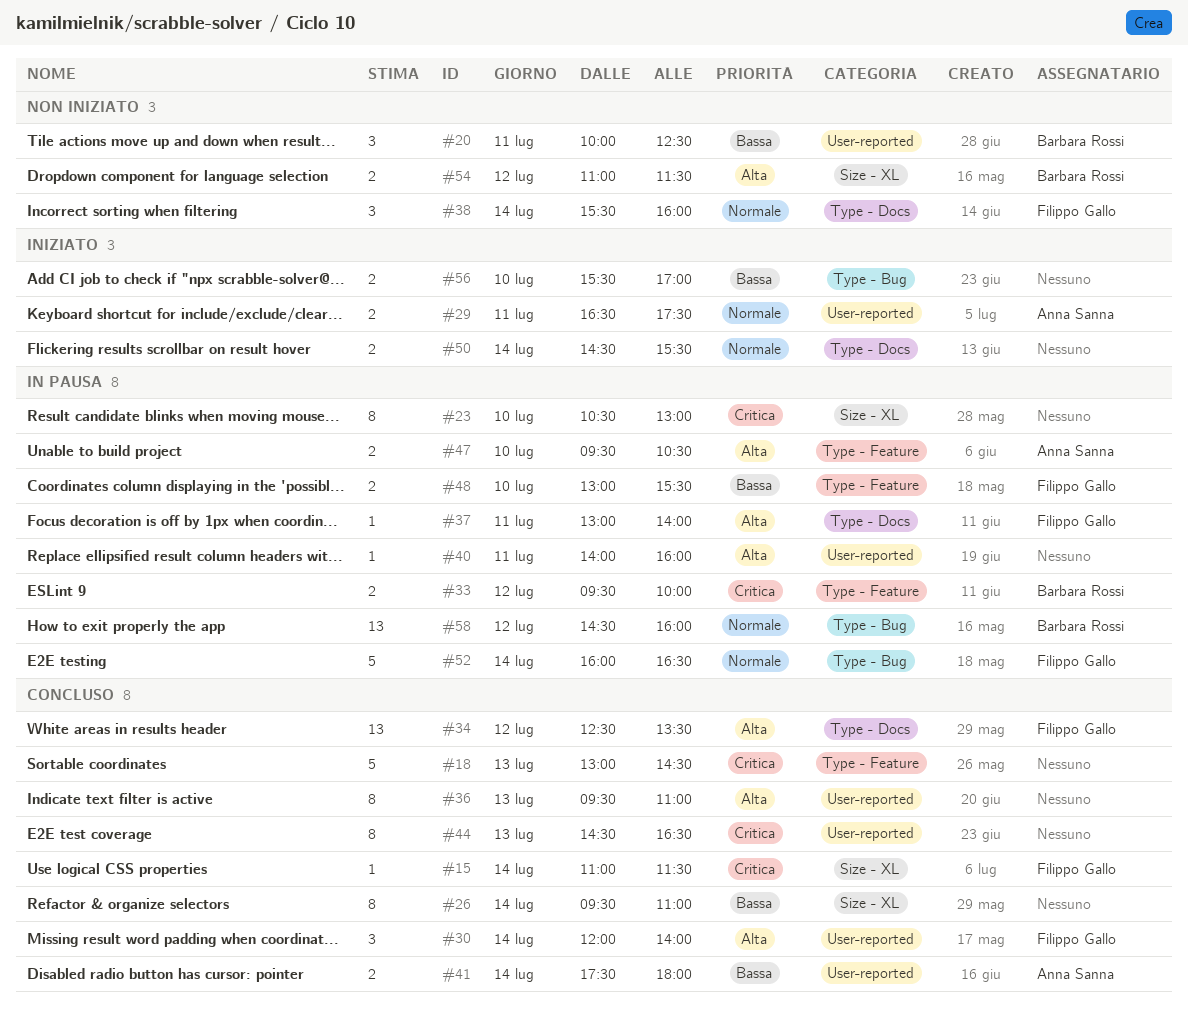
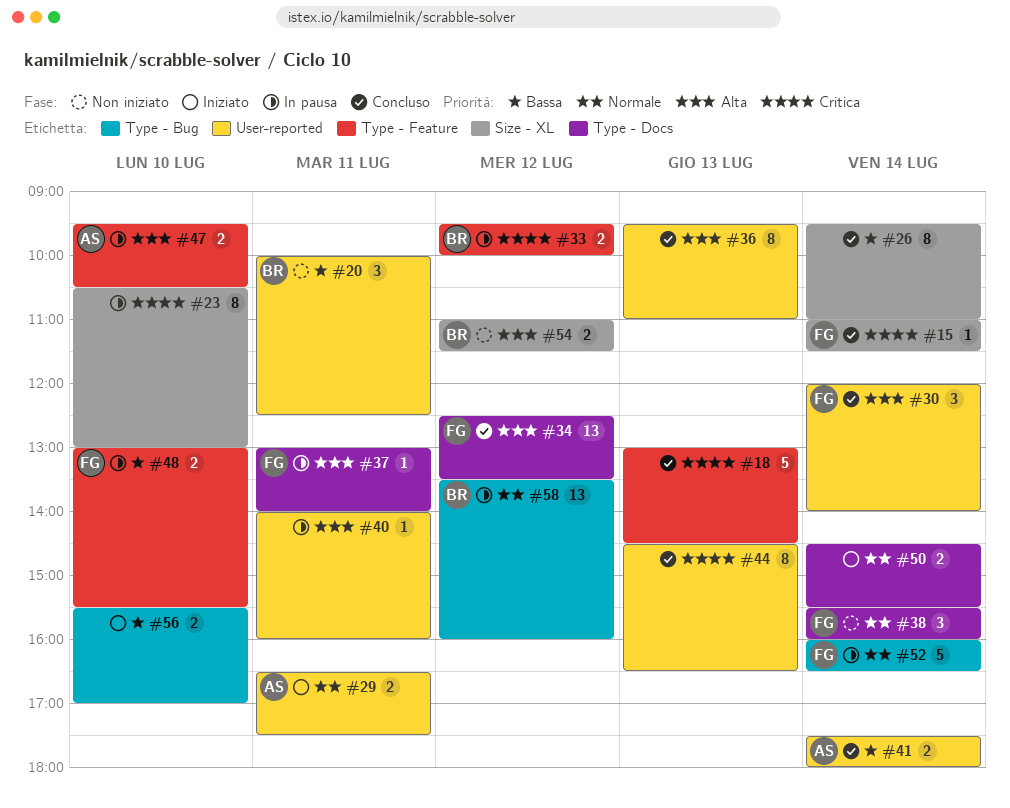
#58, begins: 14:30 -> 13:30

